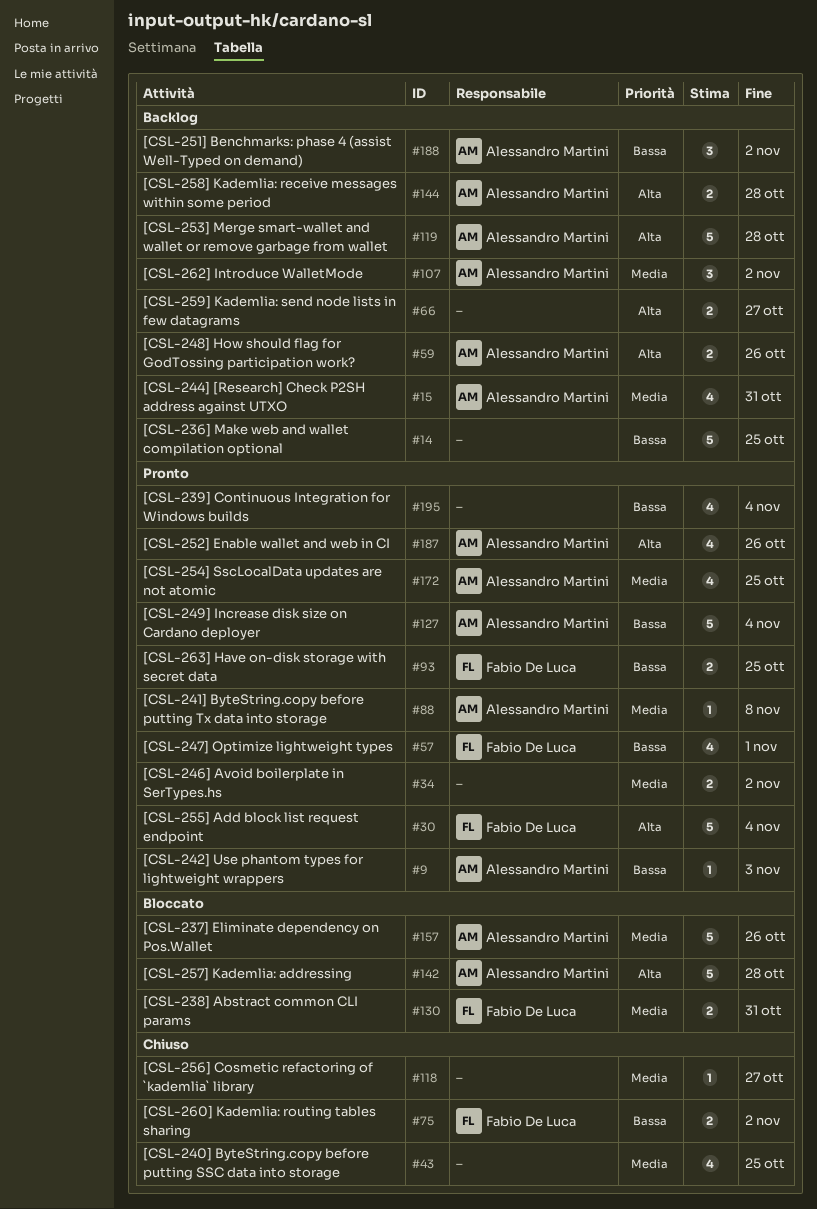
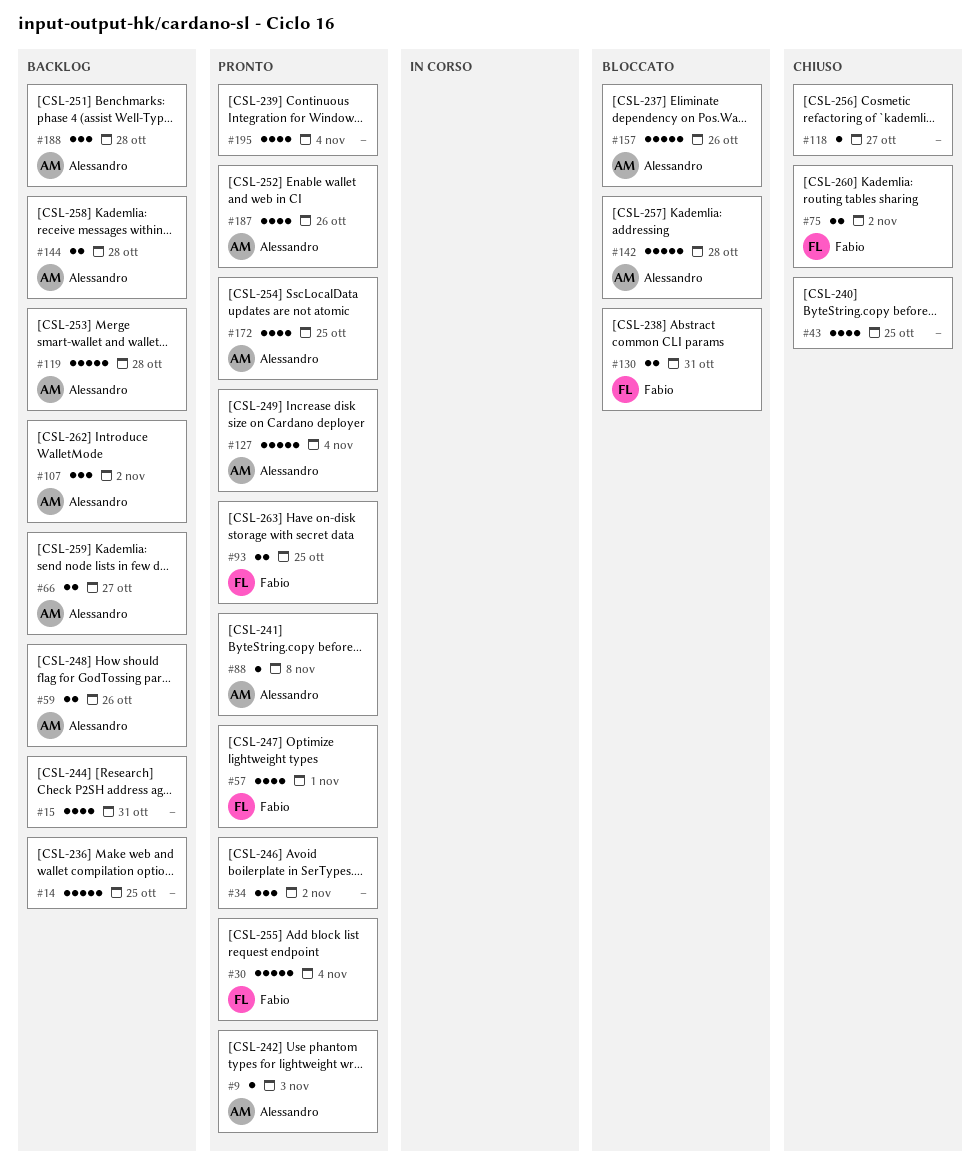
#15, owner: Alessandro Martini -> none
#34, estimate: 2 -> 3
#66, owner: none -> Alessandro Martini
#188, due: Nov 2 -> Oct 28

